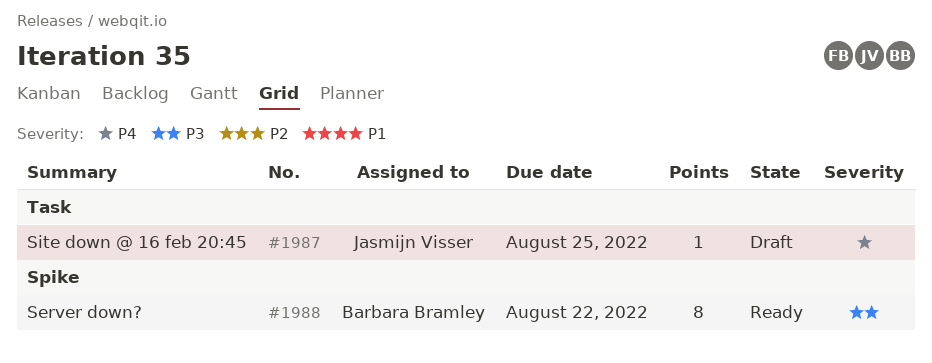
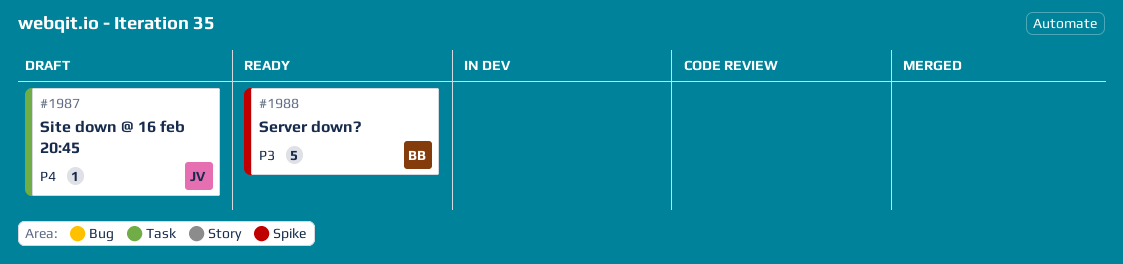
#1988, estimate: 8 -> 5

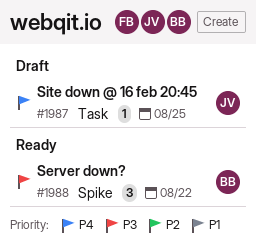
#1988, estimate: 5 -> 3

